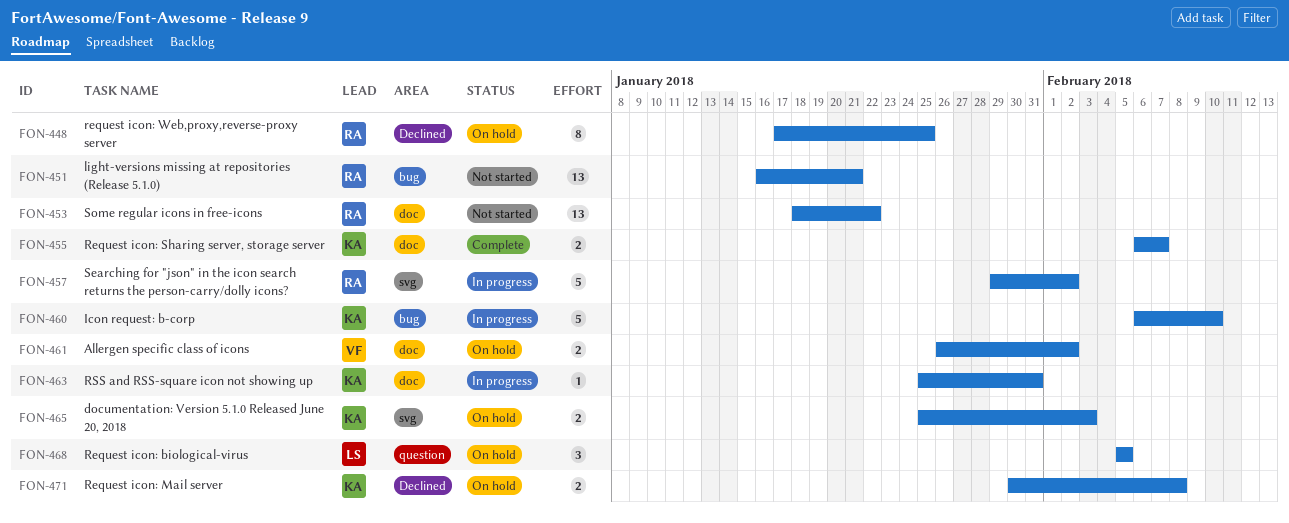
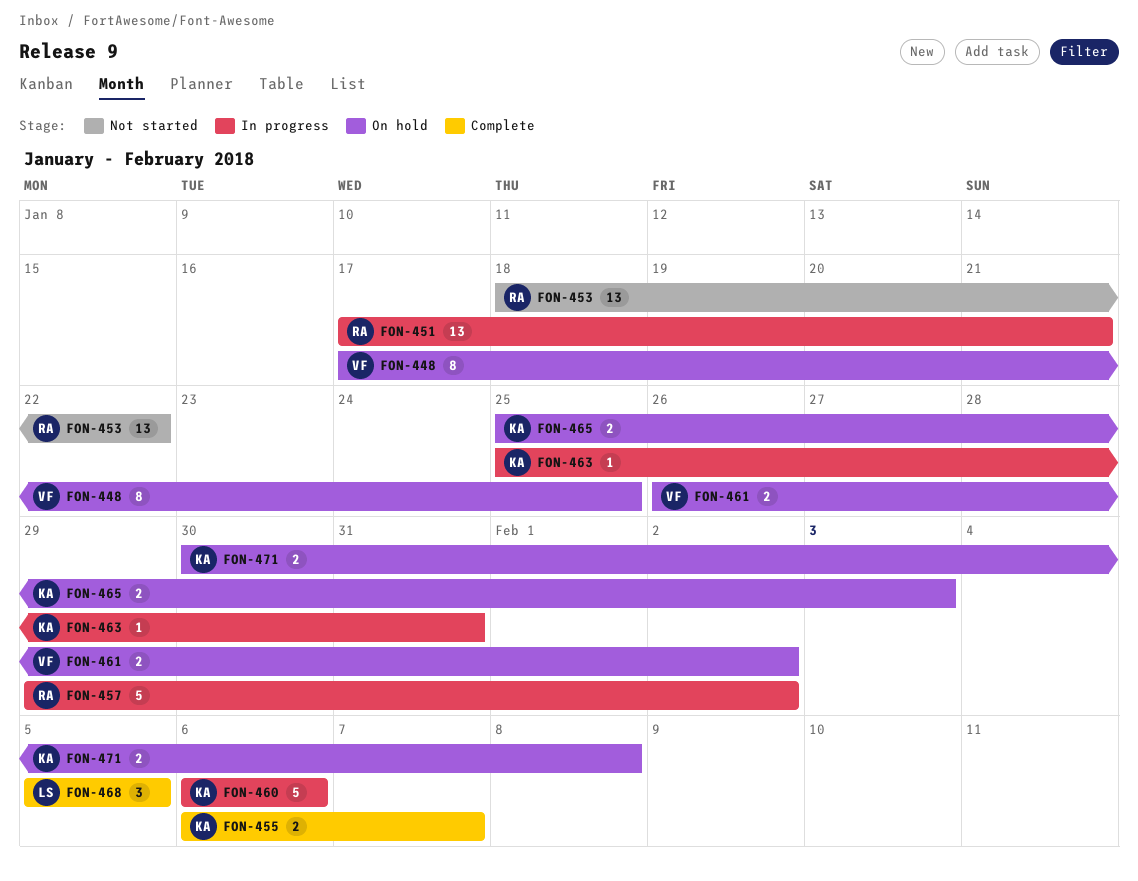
FON-448, owner: RA -> VF
FON-451, status: Not started -> In progress
FON-451, start: Jan 16 -> Jan 17
FON-460, due: Feb 10 -> Feb 6
FON-468, status: On hold -> Complete

